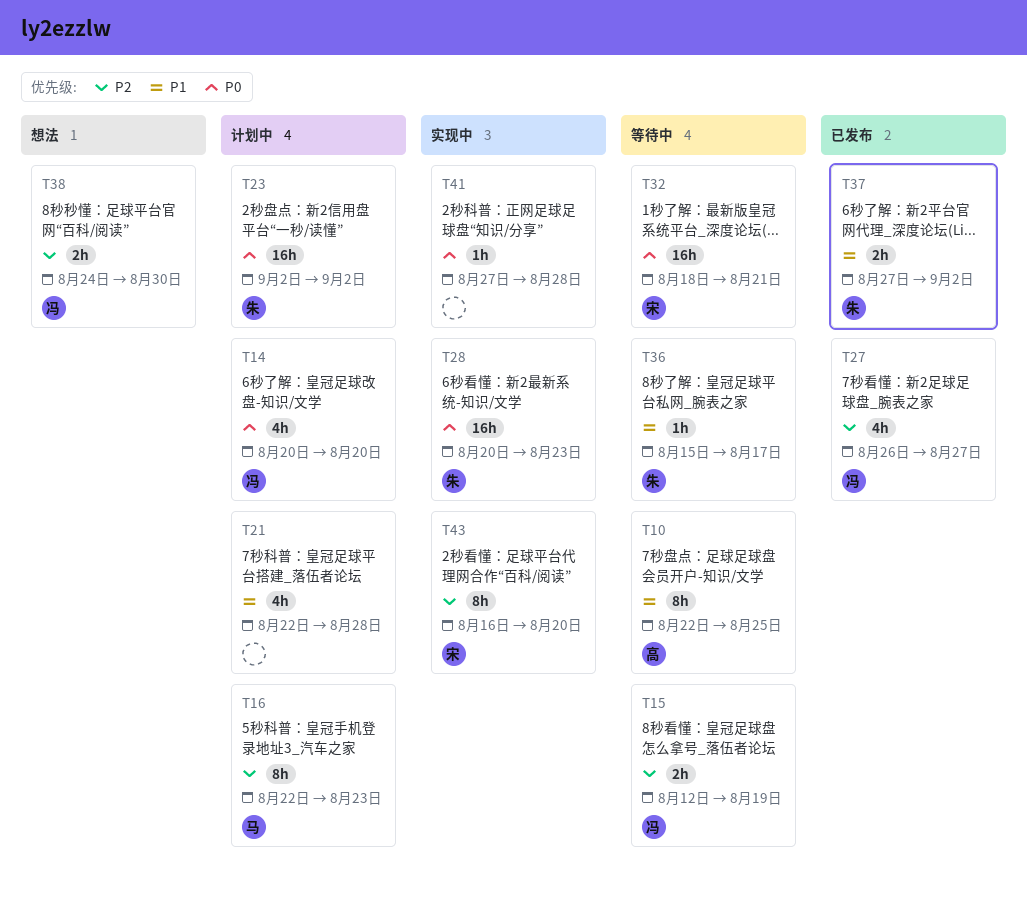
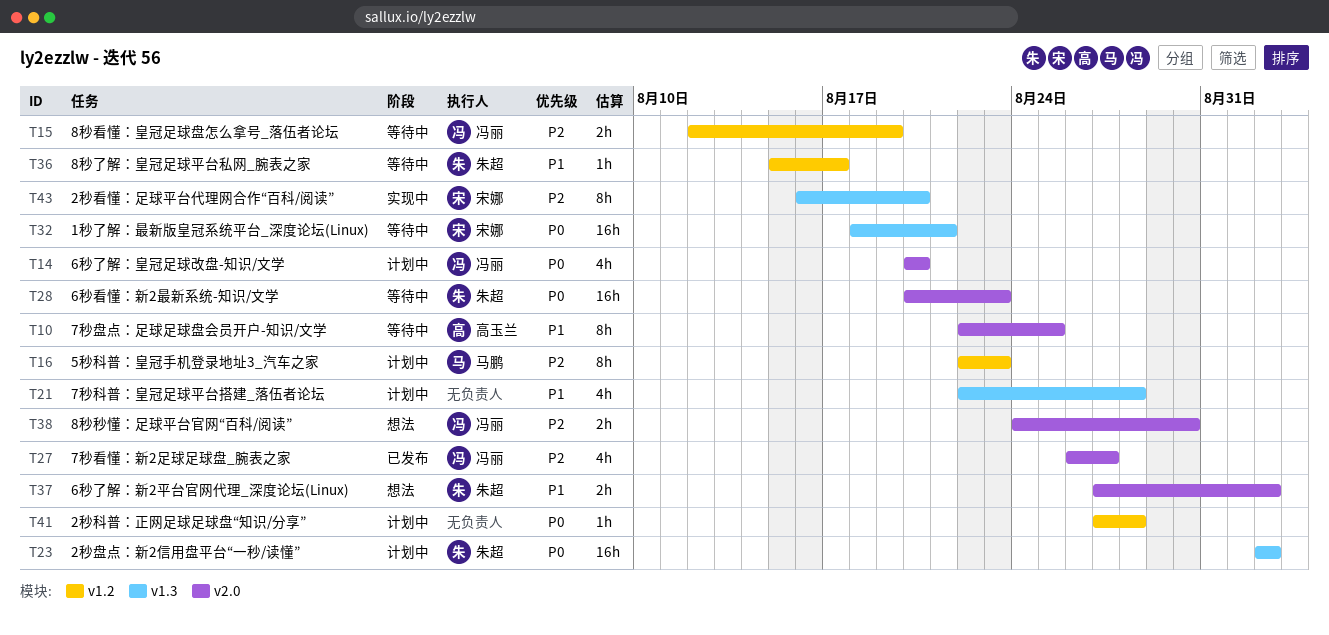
T28, status: 实现中 -> 等待中
T37, status: 已发布 -> 想法
T41, status: 实现中 -> 计划中

